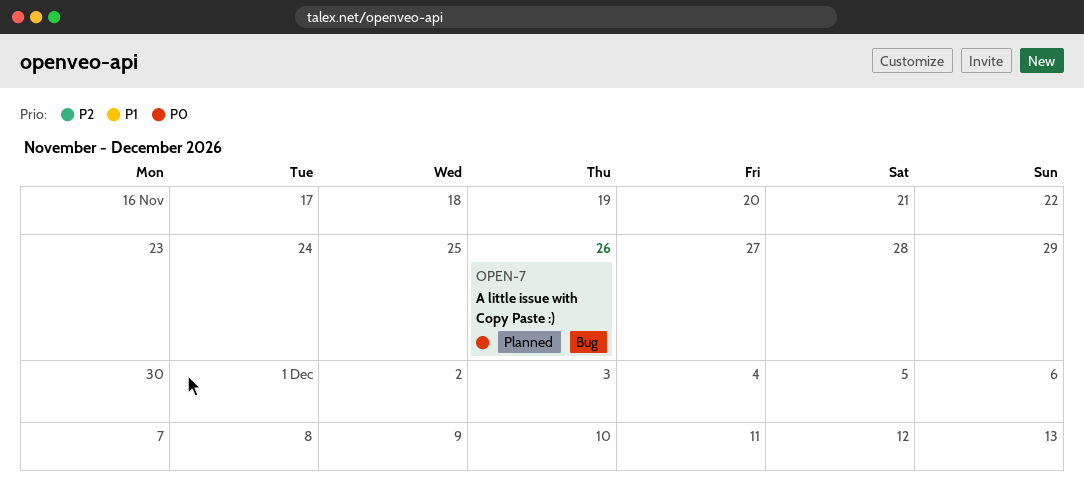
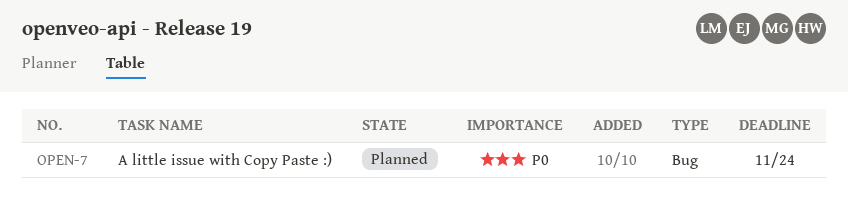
OPEN-7, due: Nov 26 -> Nov 24

